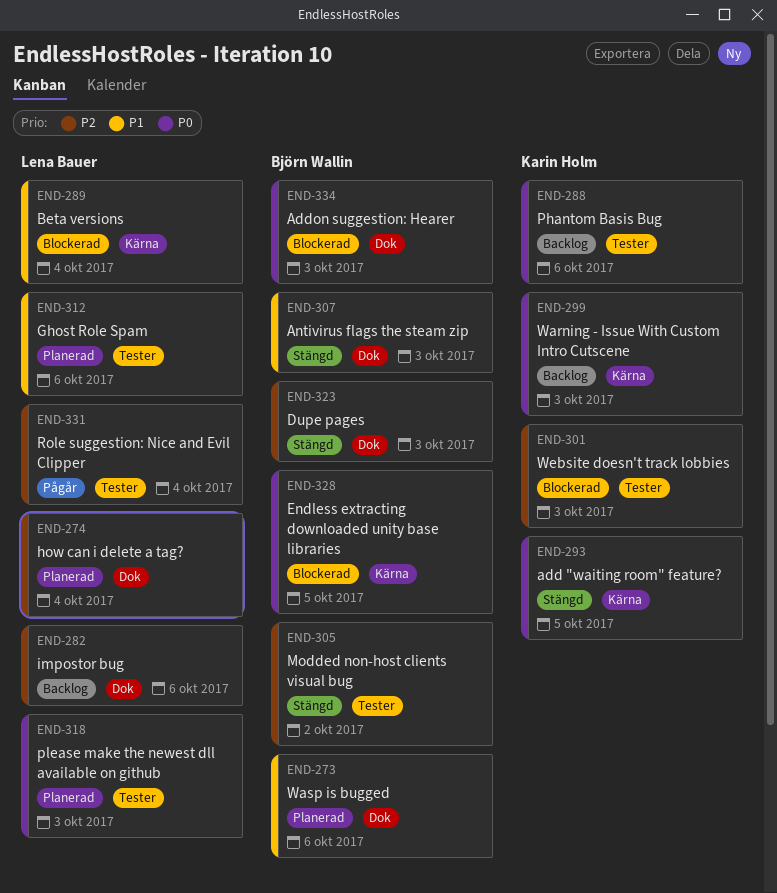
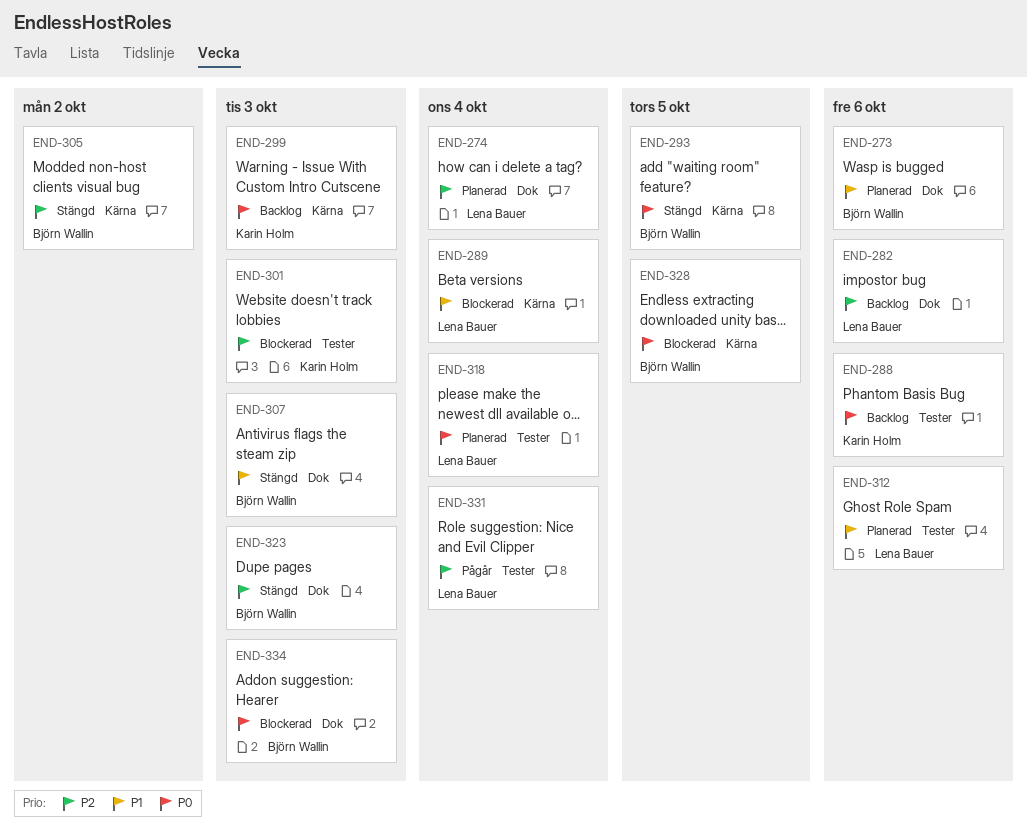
END-293, owner: Karin Holm -> Björn Wallin
END-305, label: Tester -> Kärna
END-318, due: Oct 3 -> Oct 4

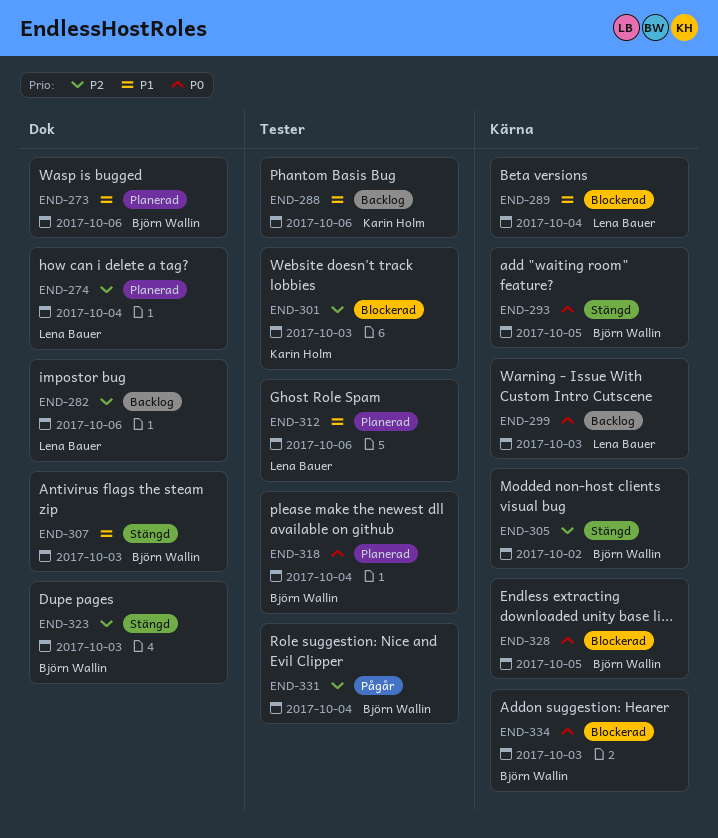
END-288, priority: P0 -> P1
END-299, owner: Karin Holm -> Lena Bauer
END-318, owner: Lena Bauer -> Björn Wallin
END-331, owner: Lena Bauer -> Björn Wallin
END-334, label: Dok -> Kärna

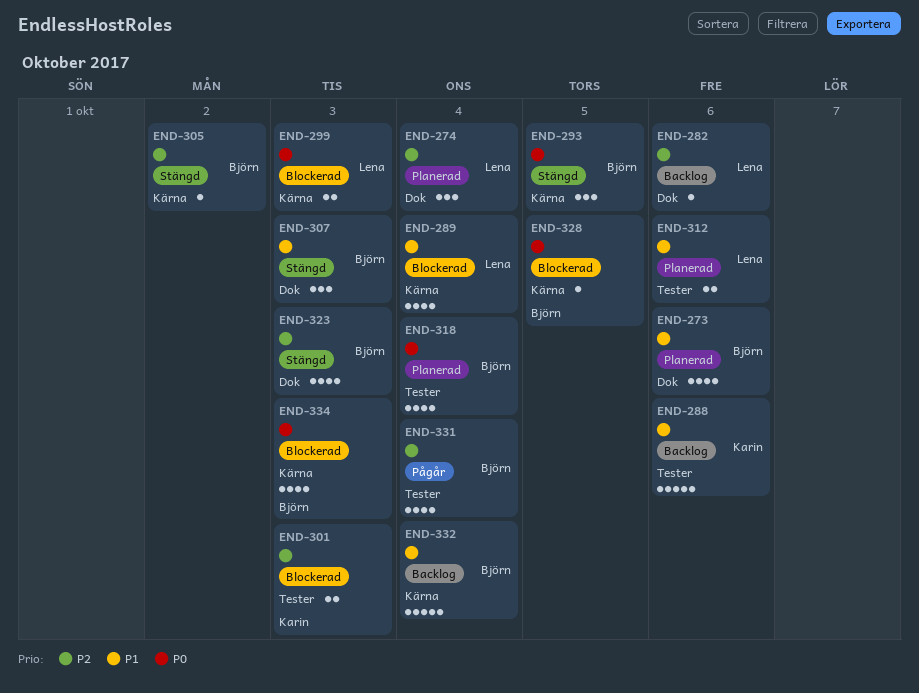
END-299, status: Backlog -> Blockerad
END-332: none -> present

